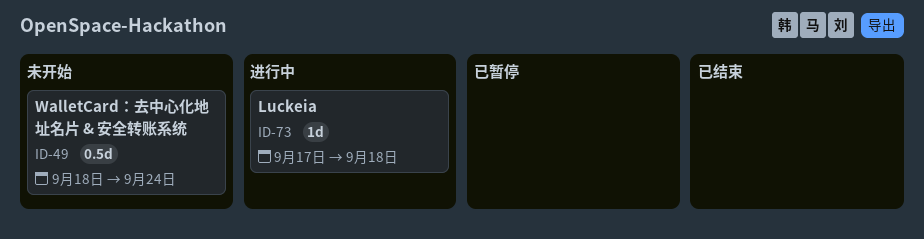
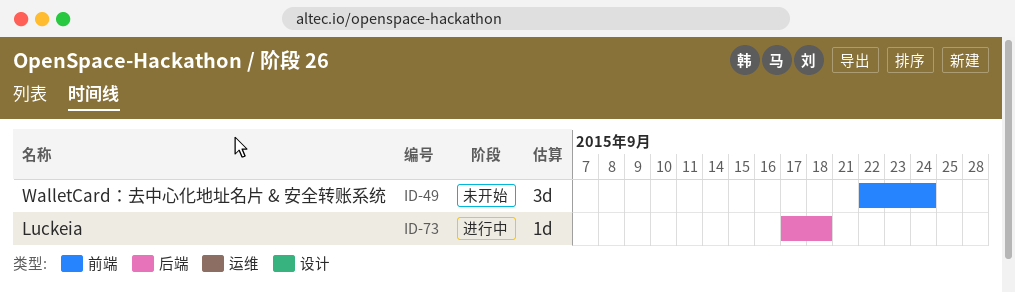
ID-49, estimate: 0.5d -> 3d
ID-49, start: Sep 18 -> Sep 22

